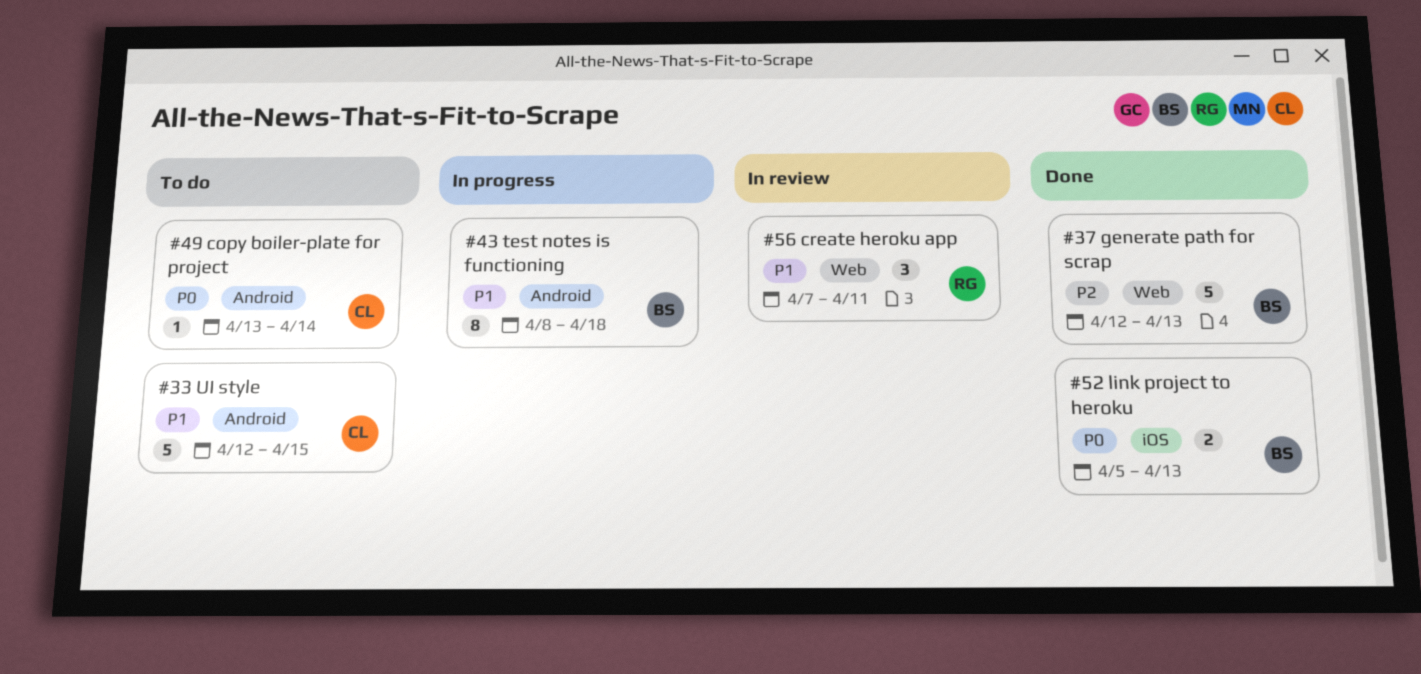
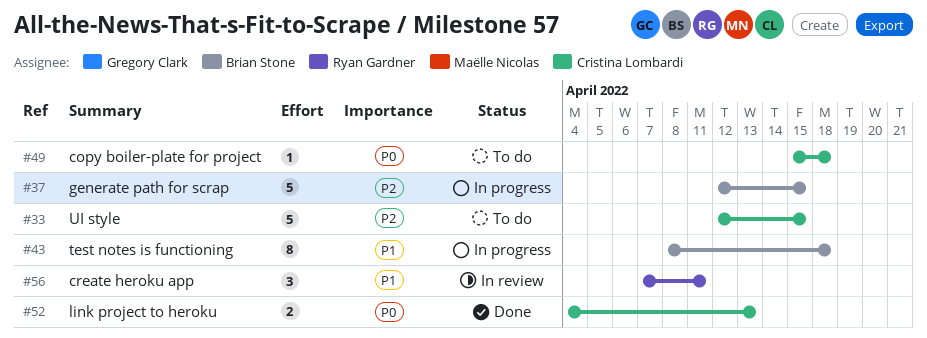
#33, priority: P1 -> P2
#37, status: Done -> In progress
#37, due: Apr 13 -> Apr 15
#49, start: Apr 13 -> Apr 15
#49, due: Apr 14 -> Apr 18
#52, owner: Brian Stone -> Cristina Lombardi
#52, start: Apr 5 -> Apr 4

